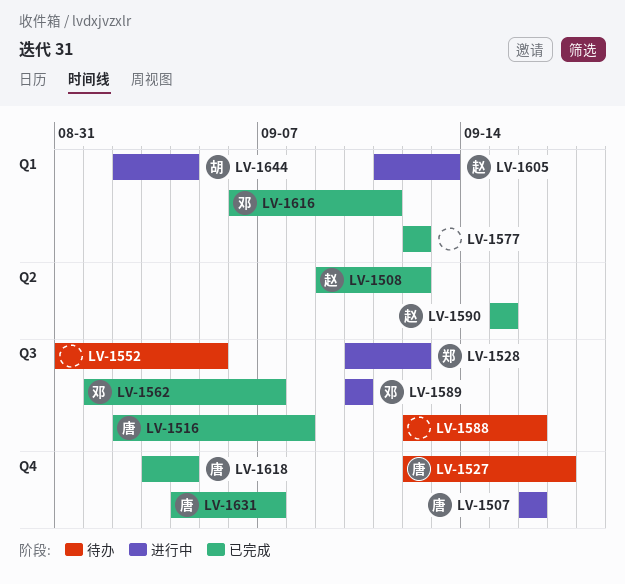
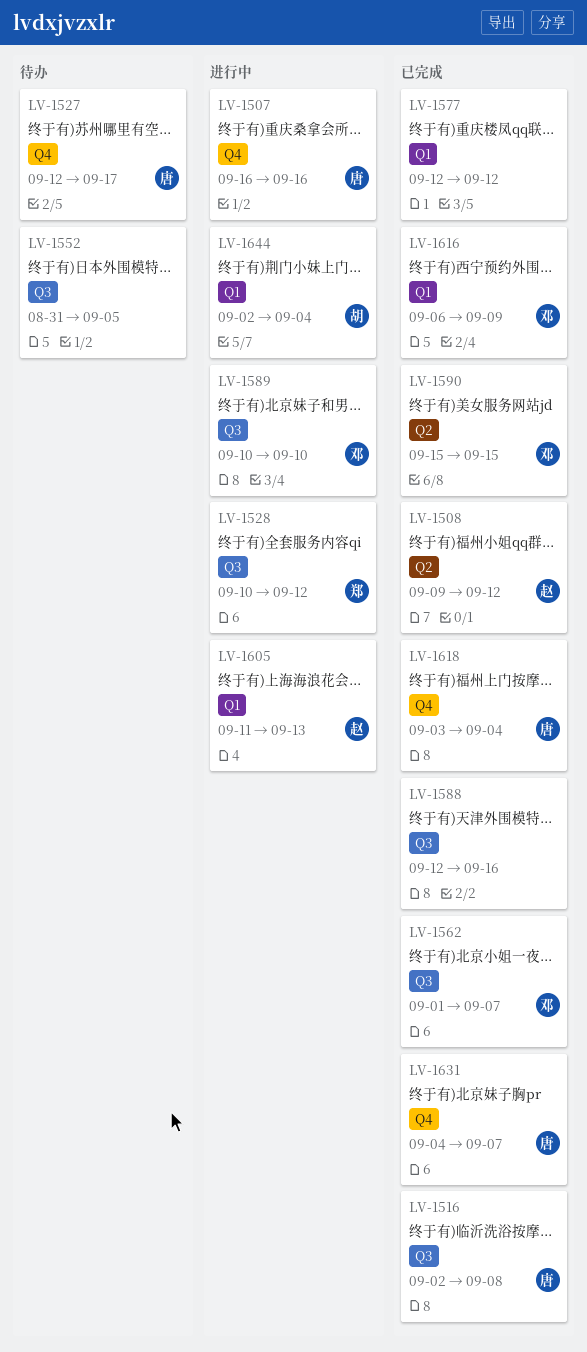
LV-1588, status: 待办 -> 已完成
LV-1590, owner: 赵 -> 邓
LV-1616, due: Sep 11 -> Sep 9

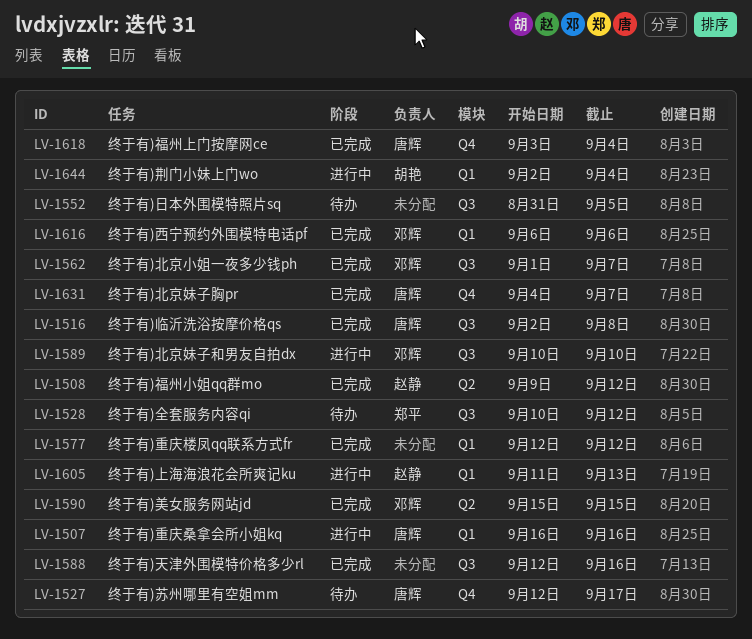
LV-1507, label: Q4 -> Q1
LV-1528, status: 进行中 -> 待办
LV-1616, due: Sep 9 -> Sep 6

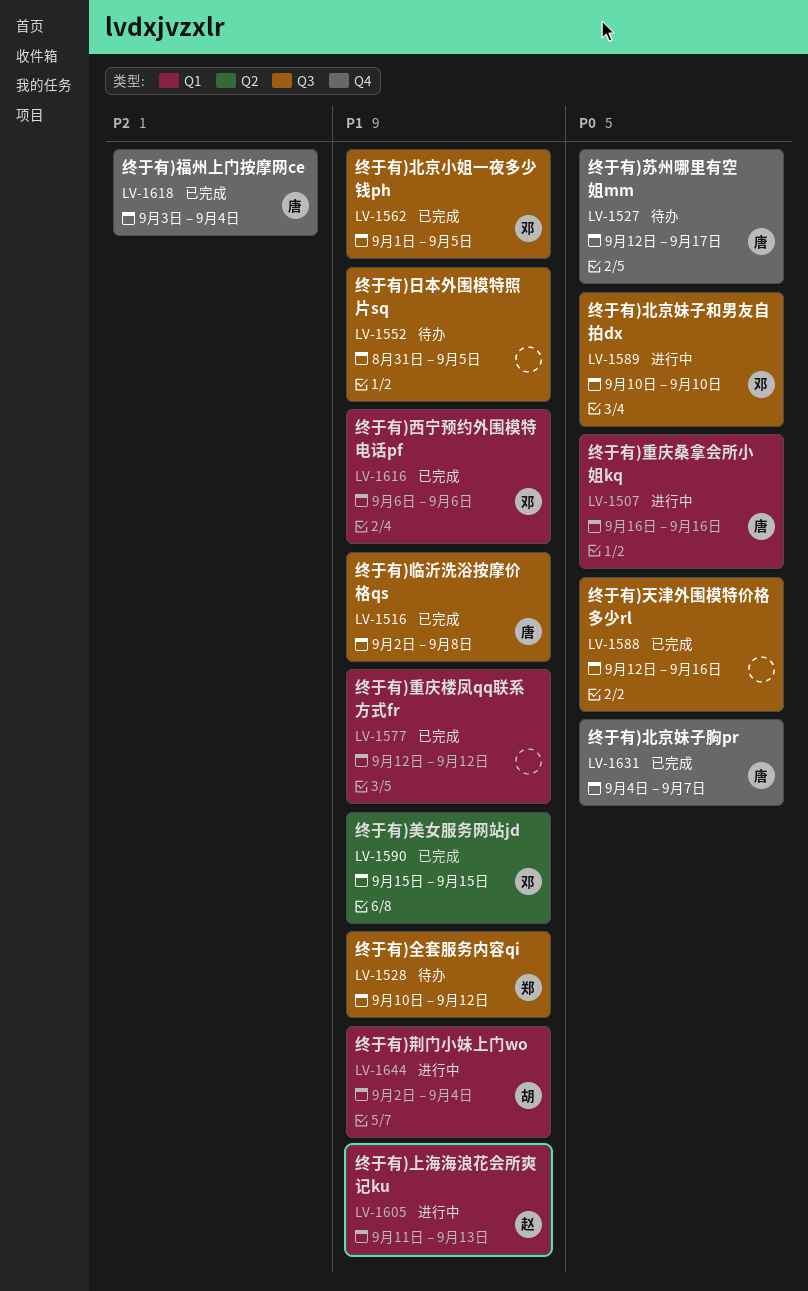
LV-1508: present -> none
LV-1562, due: Sep 7 -> Sep 5

